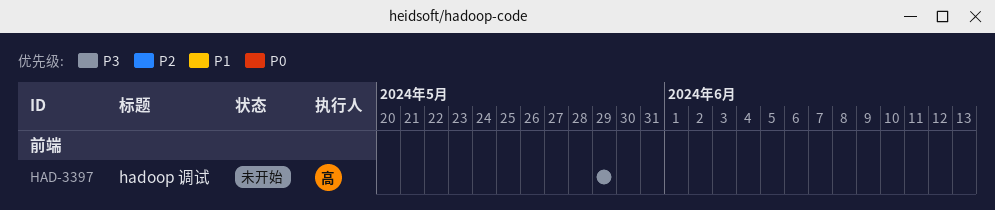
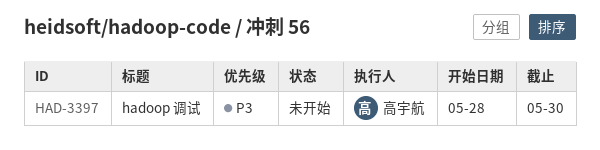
HAD-3397, start: May 29 -> May 28
HAD-3397, due: May 29 -> May 30

